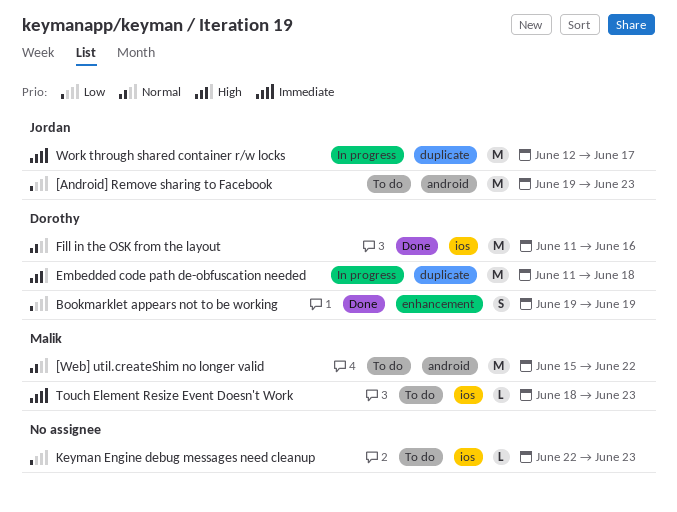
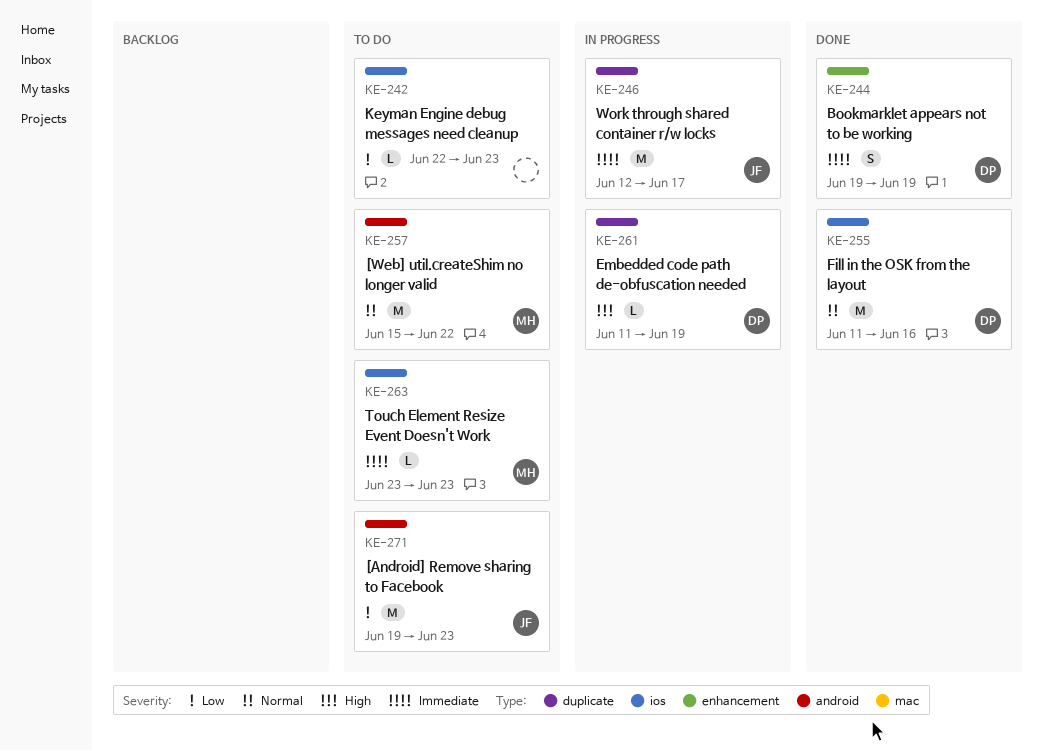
Bookmarklet appears not to be working, priority: Low -> Immediate
Embedded code path de-obfuscation needed, estimate: M -> L
Embedded code path de-obfuscation needed, due: Jun 18 -> Jun 19
Touch Element Resize Event Doesn't Work, start: Jun 18 -> Jun 23

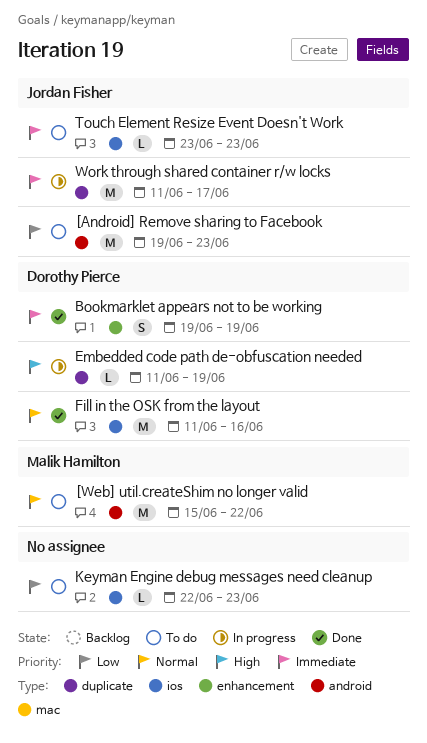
Touch Element Resize Event Doesn't Work, owner: Malik Hamilton -> Jordan Fisher
Work through shared container r/w locks, start: Jun 12 -> Jun 11

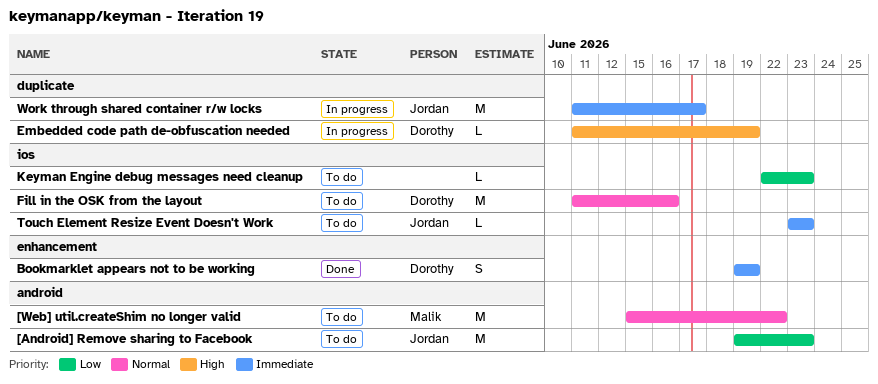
Fill in the OSK from the layout, status: Done -> To do

